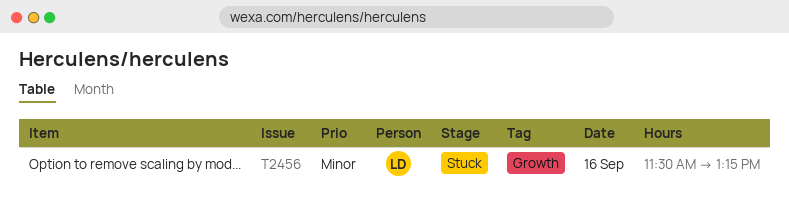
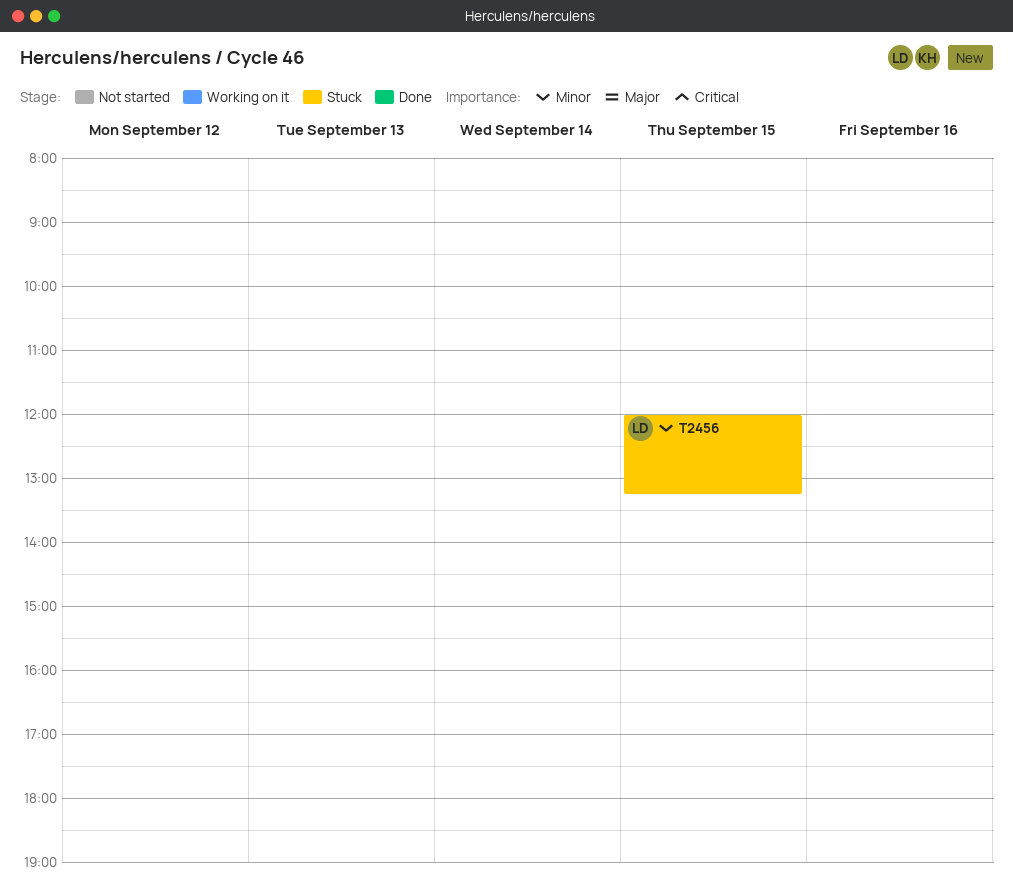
T2456, day: Sep 16 -> Sep 15
T2456, begins: 11:30 -> 12:00

